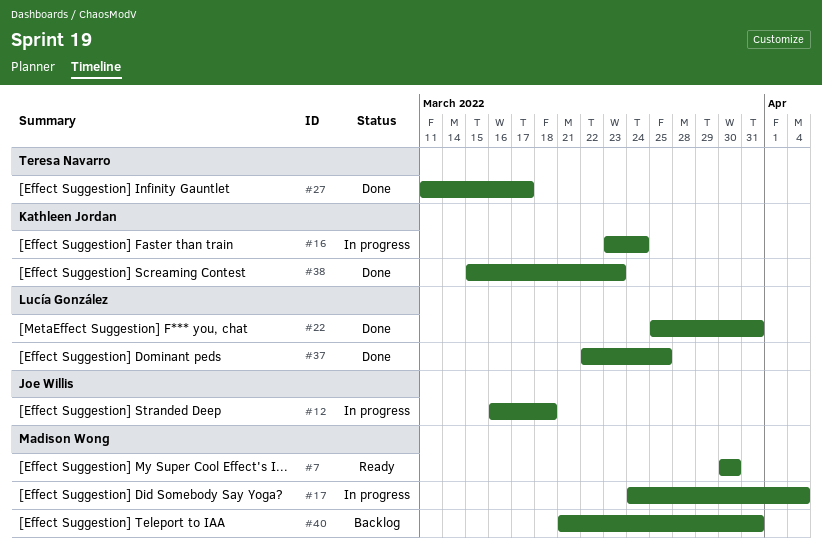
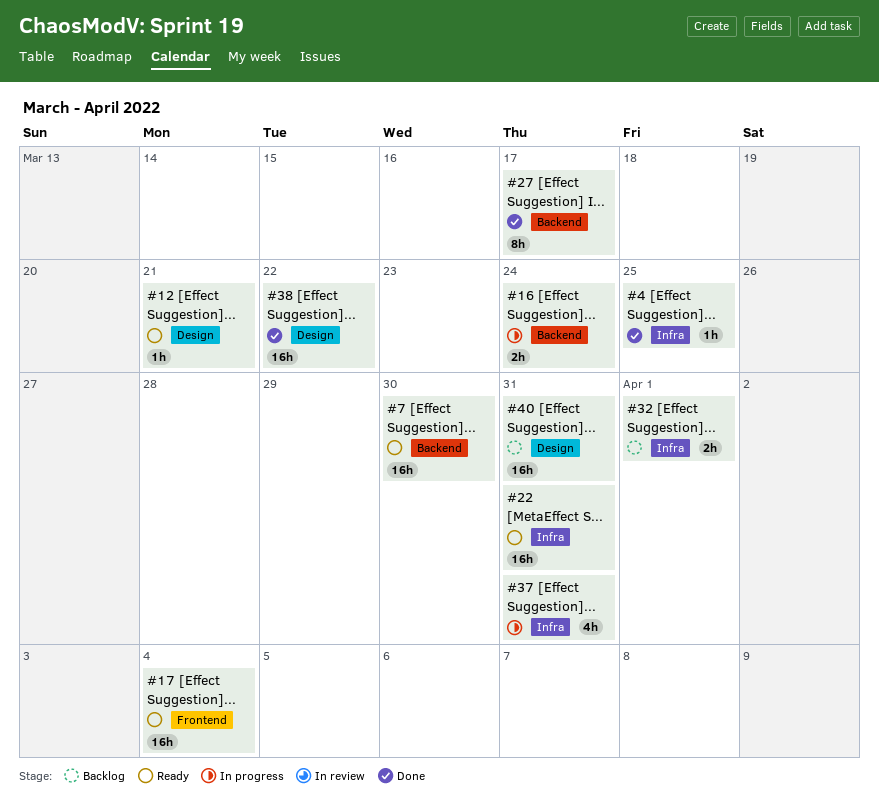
#4: none -> present
#12, status: In progress -> Ready
#12, due: Mar 18 -> Mar 21
#17, status: In progress -> Ready
#22, status: Done -> Ready
#32: none -> present
#37, status: Done -> In progress
#37, due: Mar 25 -> Mar 31
#38, due: Mar 23 -> Mar 22

